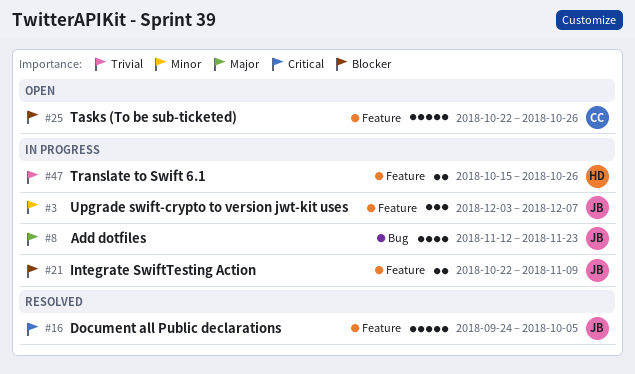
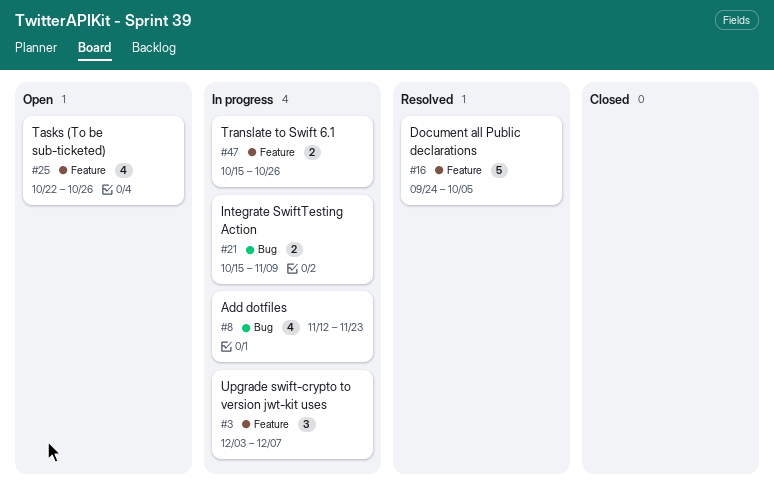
#21, label: Feature -> Bug
#21, start: Oct 22 -> Oct 15
#25, estimate: 5 -> 4

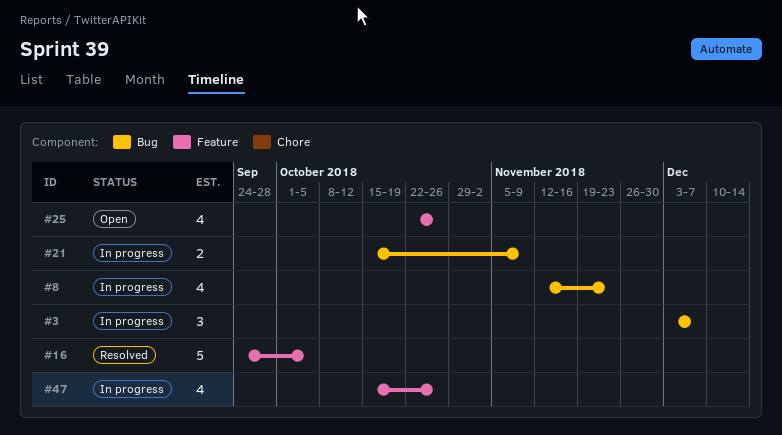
#3, label: Feature -> Bug
#47, estimate: 2 -> 4

